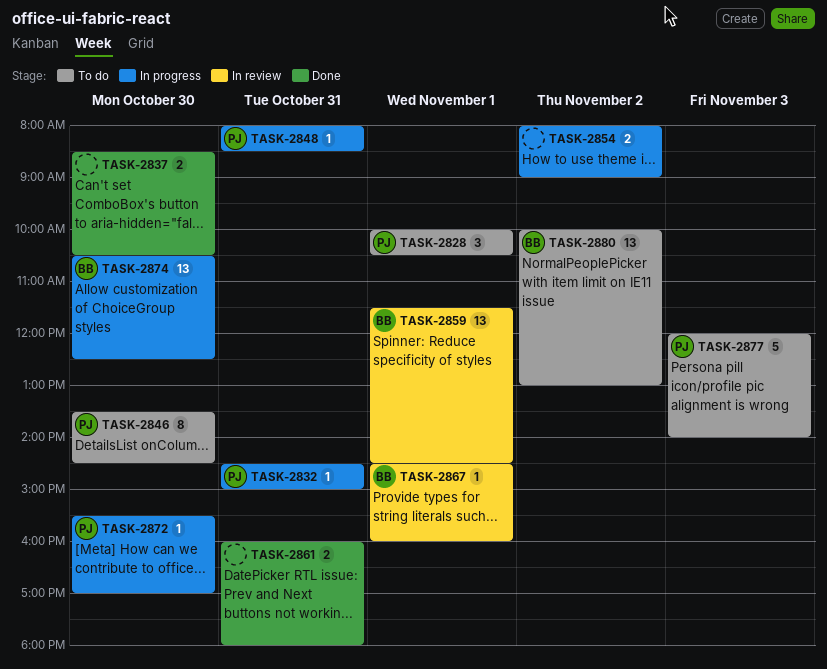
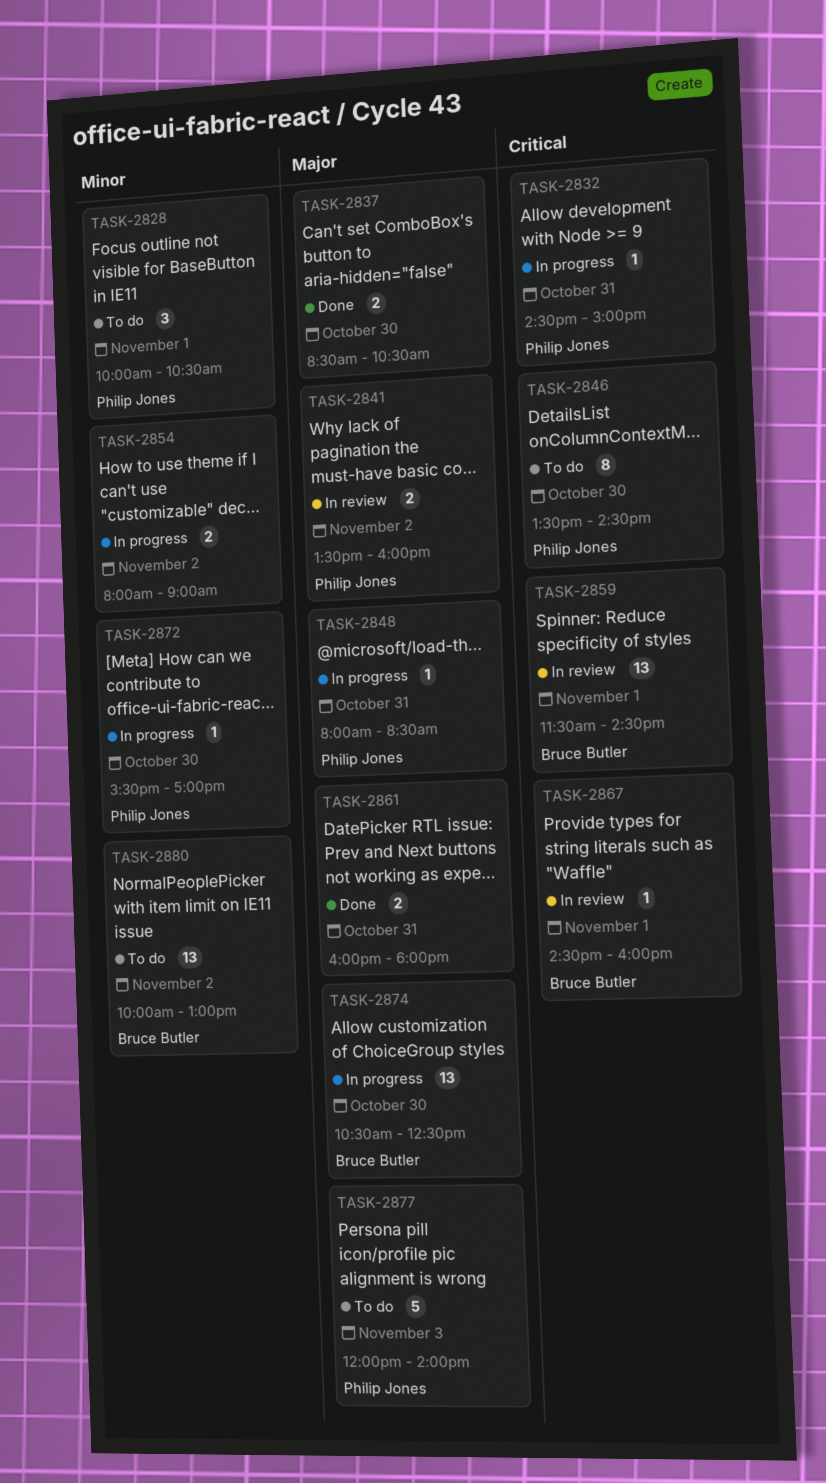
TASK-2841: none -> present

